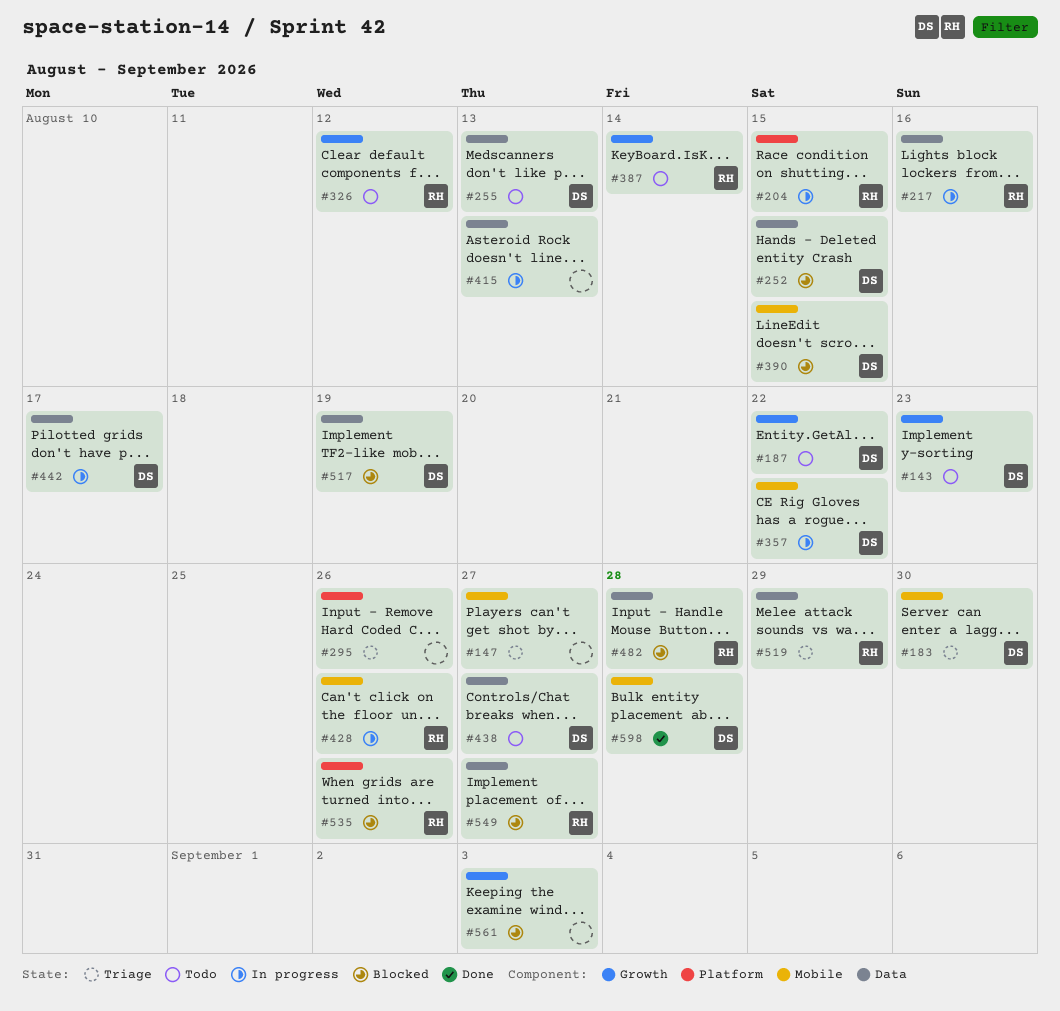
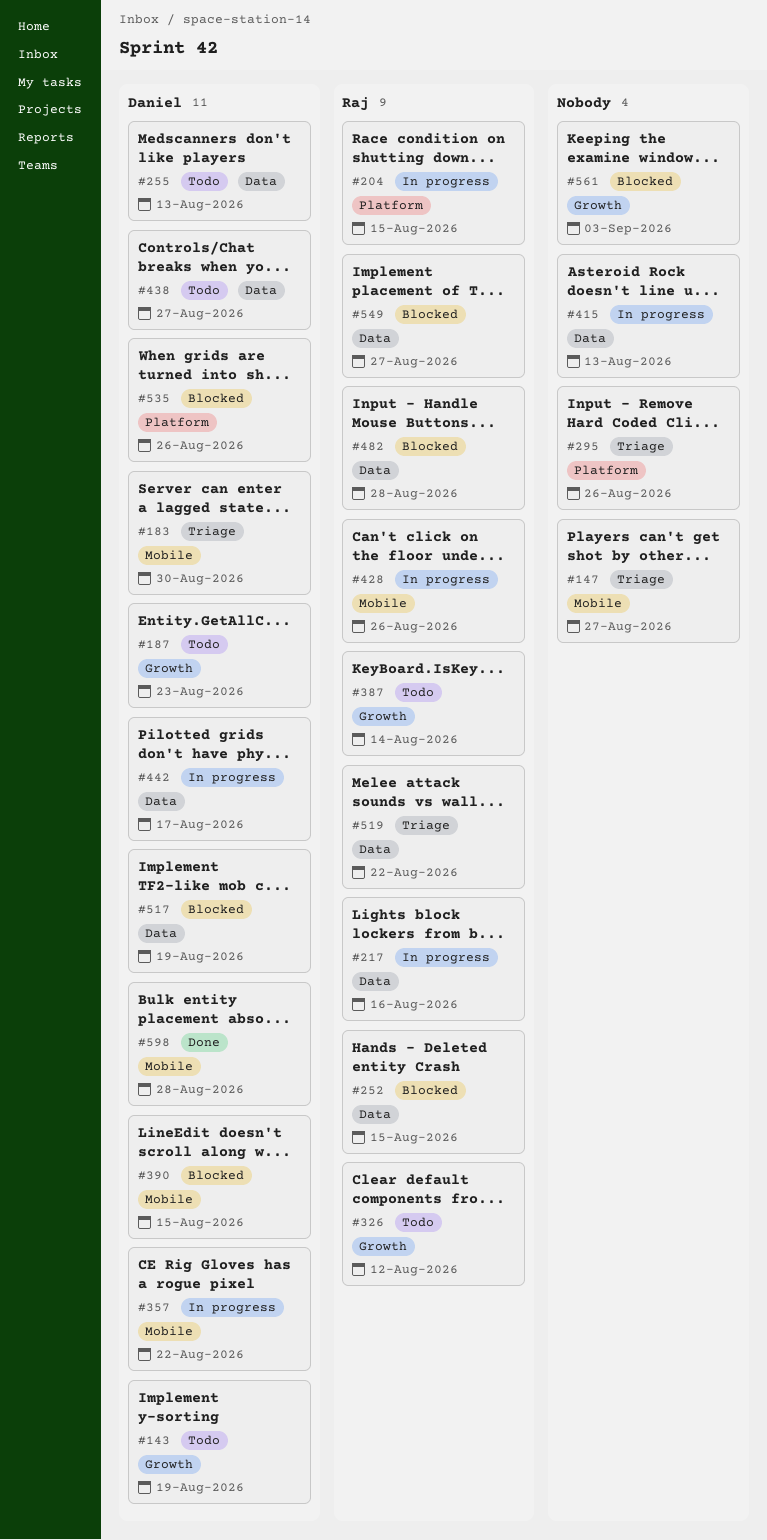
#143, due: Aug 23 -> Aug 19
#187, due: Aug 22 -> Aug 23
#252, owner: Daniel -> Raj
#519, due: Aug 29 -> Aug 22
#535, owner: Raj -> Daniel

